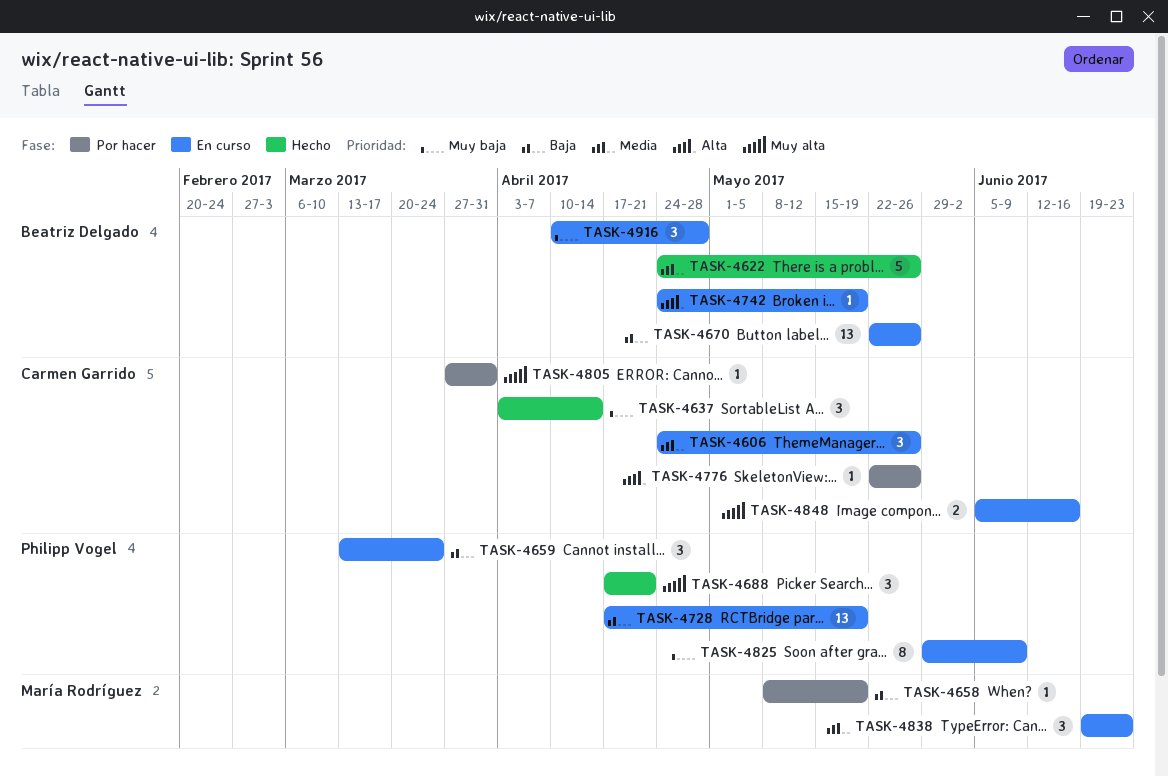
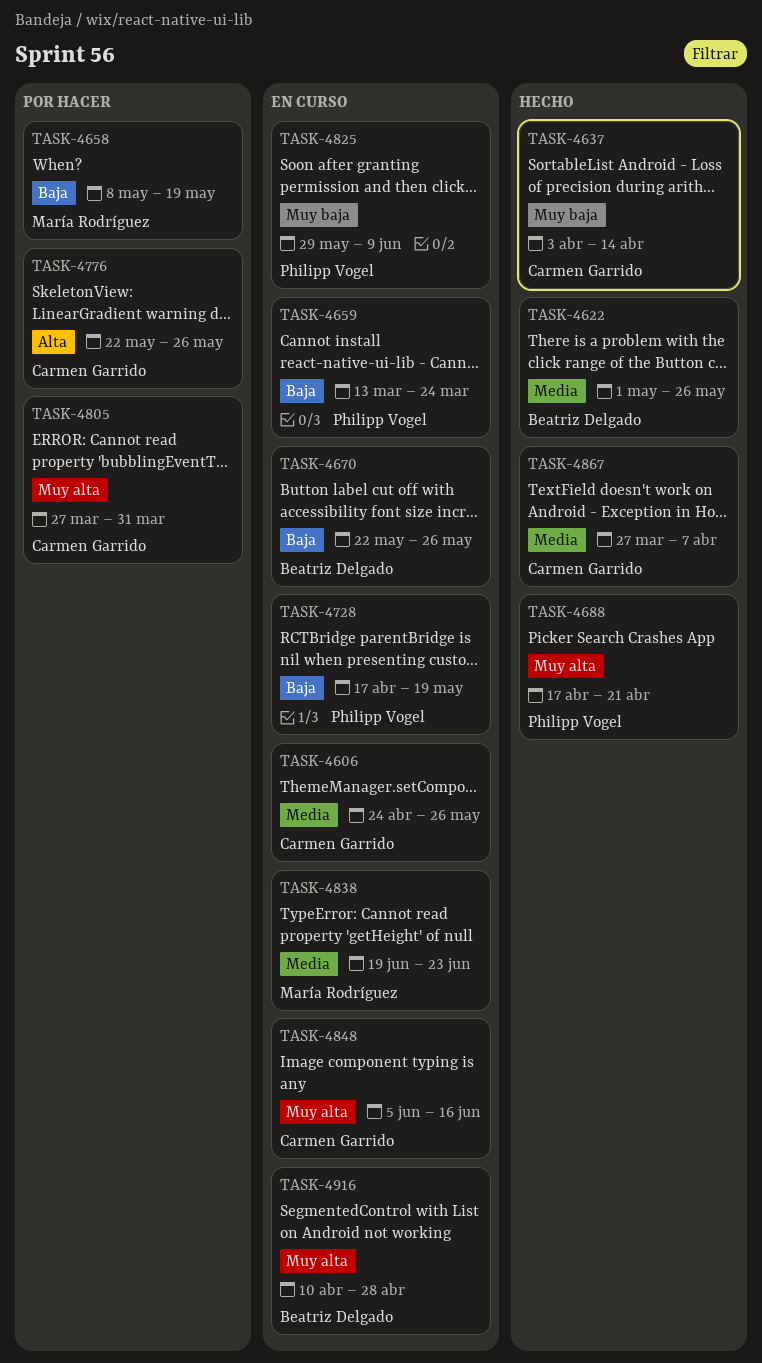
TASK-4622, start: Apr 24 -> May 1
TASK-4742: present -> none
TASK-4867: none -> present
TASK-4916, priority: Muy baja -> Muy alta

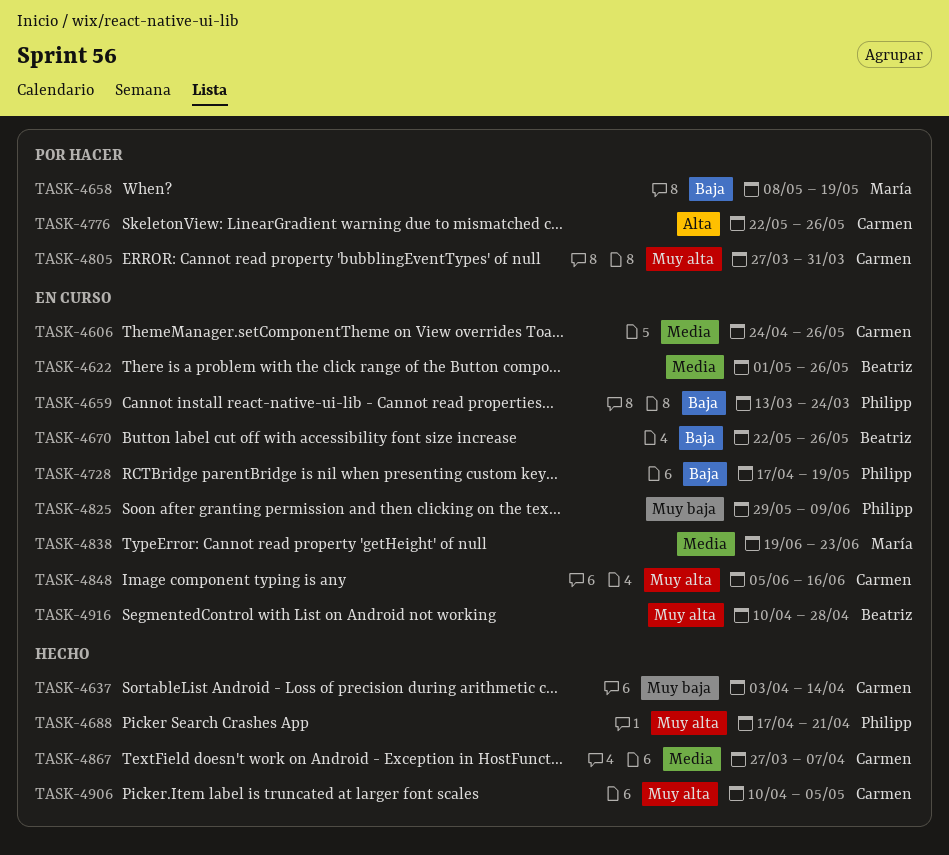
TASK-4622, status: Hecho -> En curso
TASK-4906: none -> present

